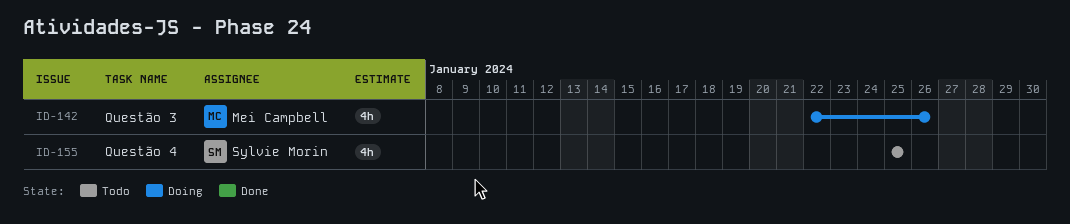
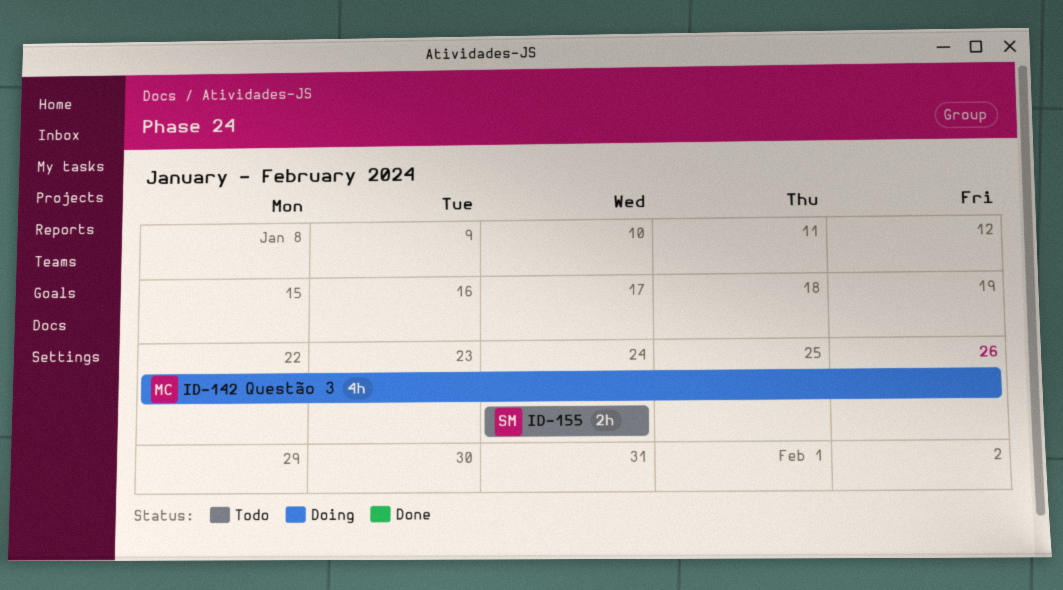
ID-155, estimate: 4h -> 2h
ID-155, start: Jan 25 -> Jan 24
ID-155, due: Jan 25 -> Jan 24

